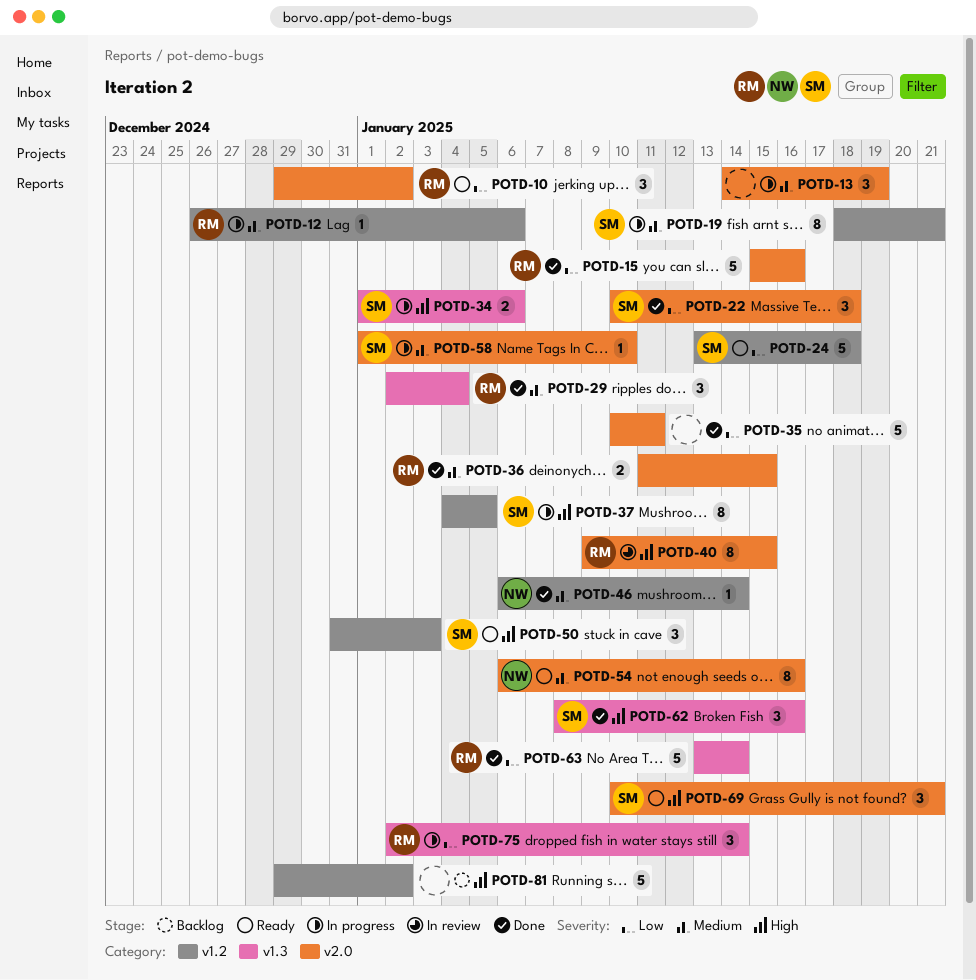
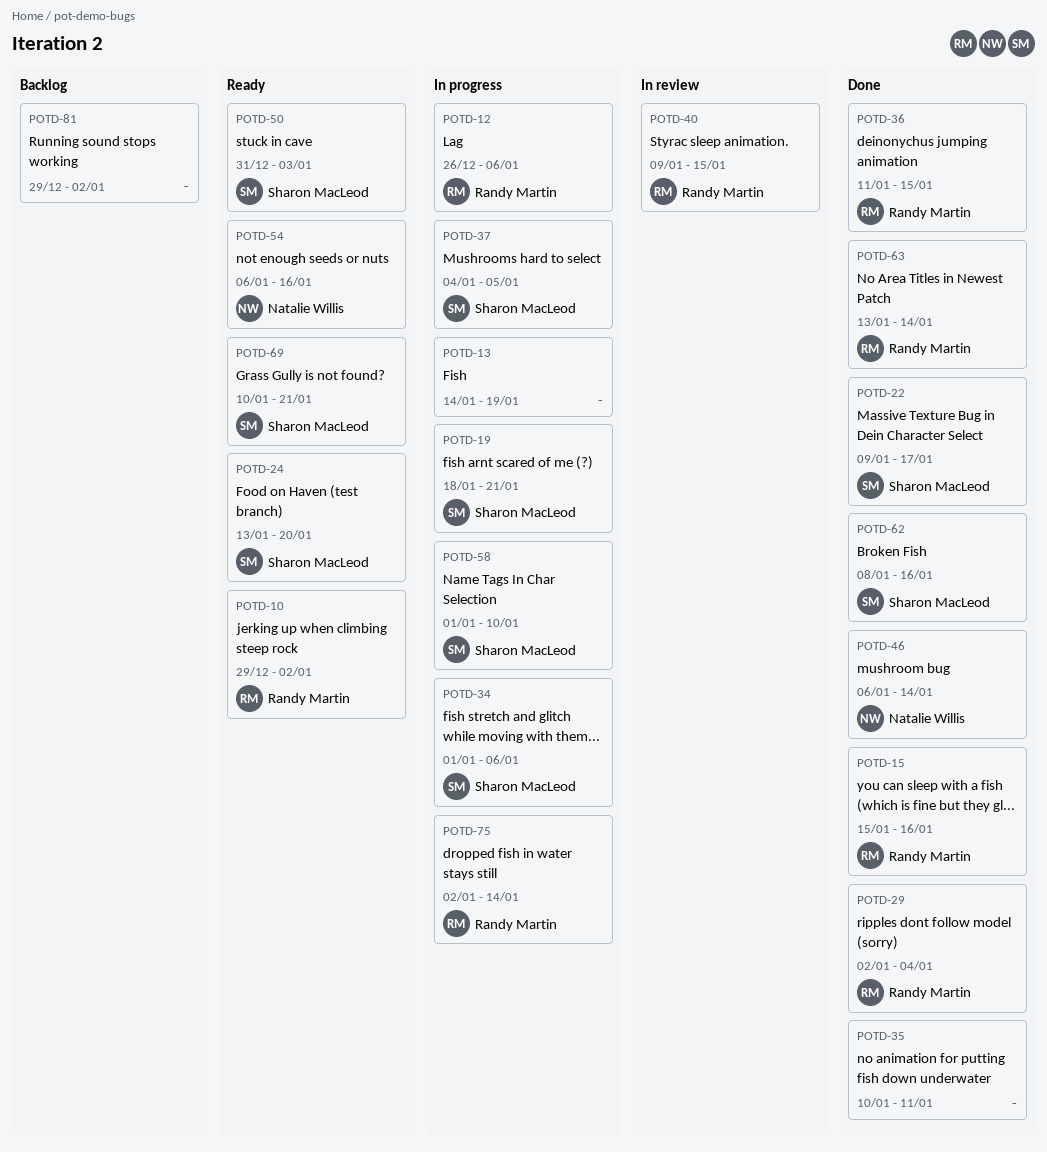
POTD-22, start: Jan 10 -> Jan 9
POTD-22, due: Jan 18 -> Jan 17
POTD-24, due: Jan 18 -> Jan 20

